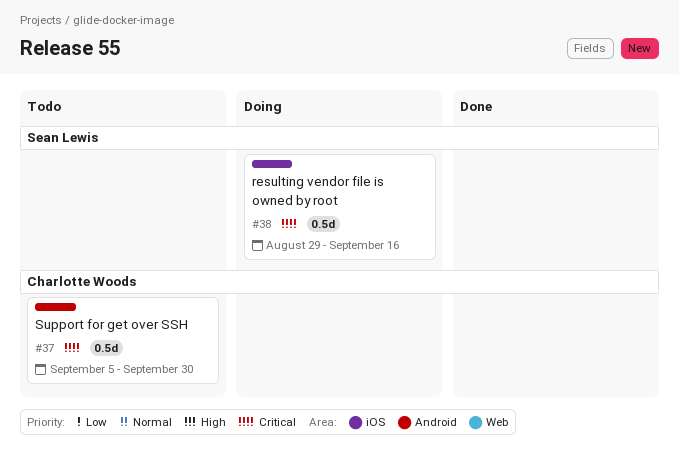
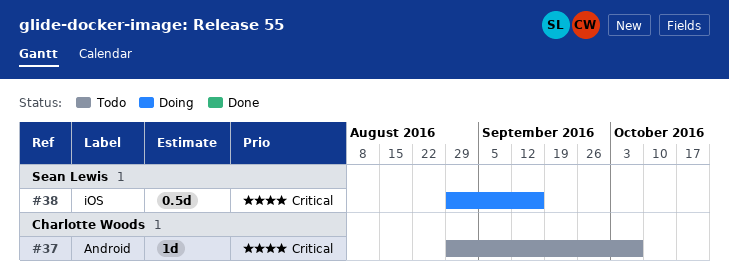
#37, estimate: 0.5d -> 1d
#37, start: Sep 5 -> Aug 29
#37, due: Sep 30 -> Oct 7

